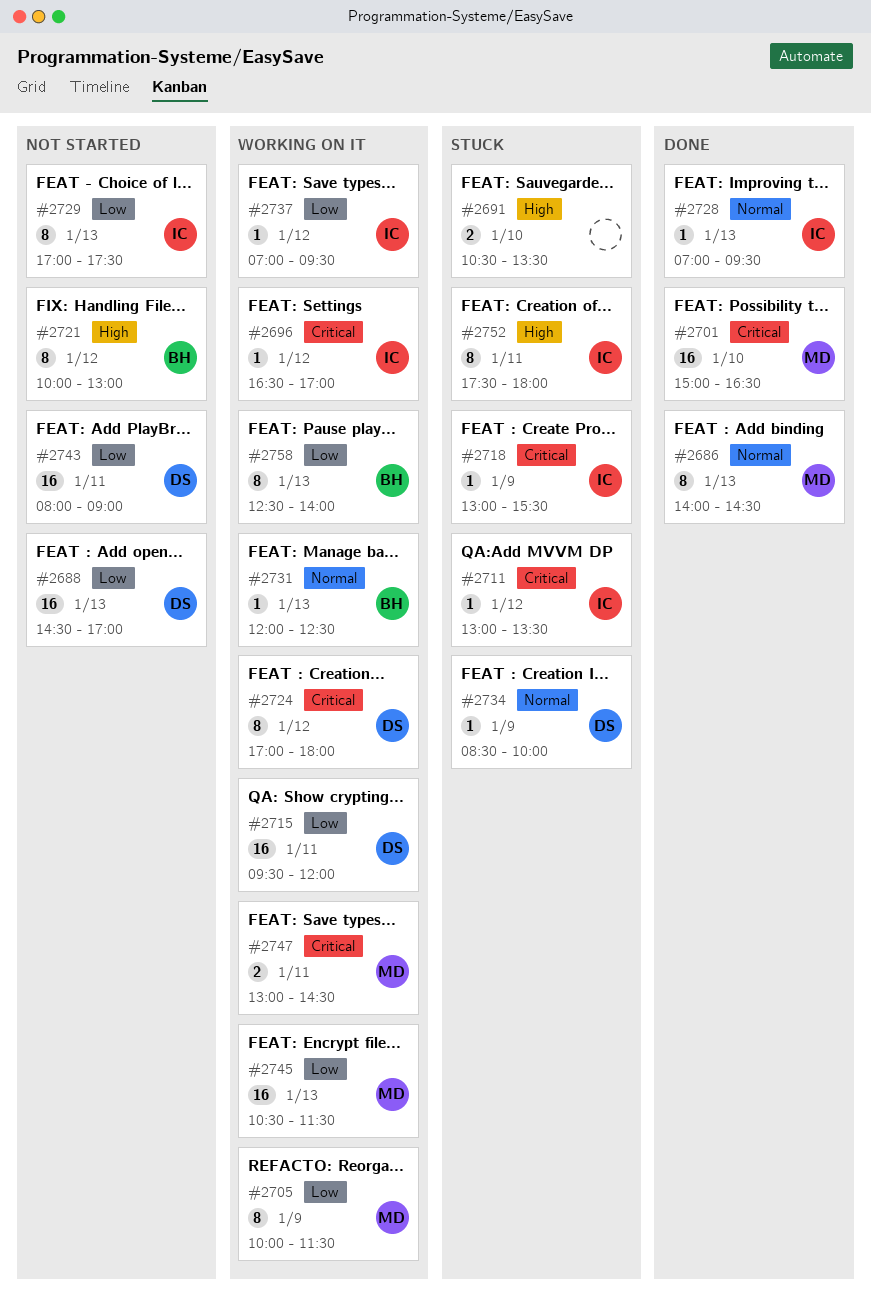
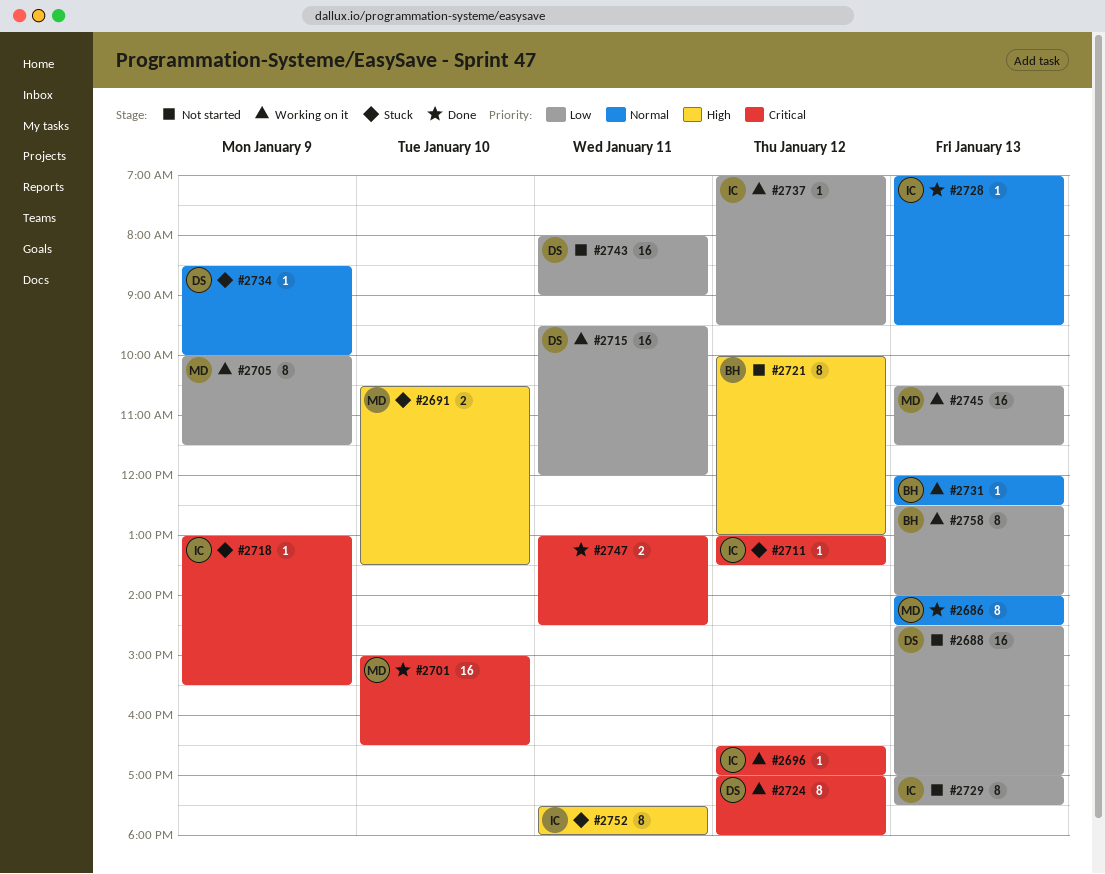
#2691, owner: none -> MD
#2747, status: Working on it -> Done
#2747, owner: MD -> none

